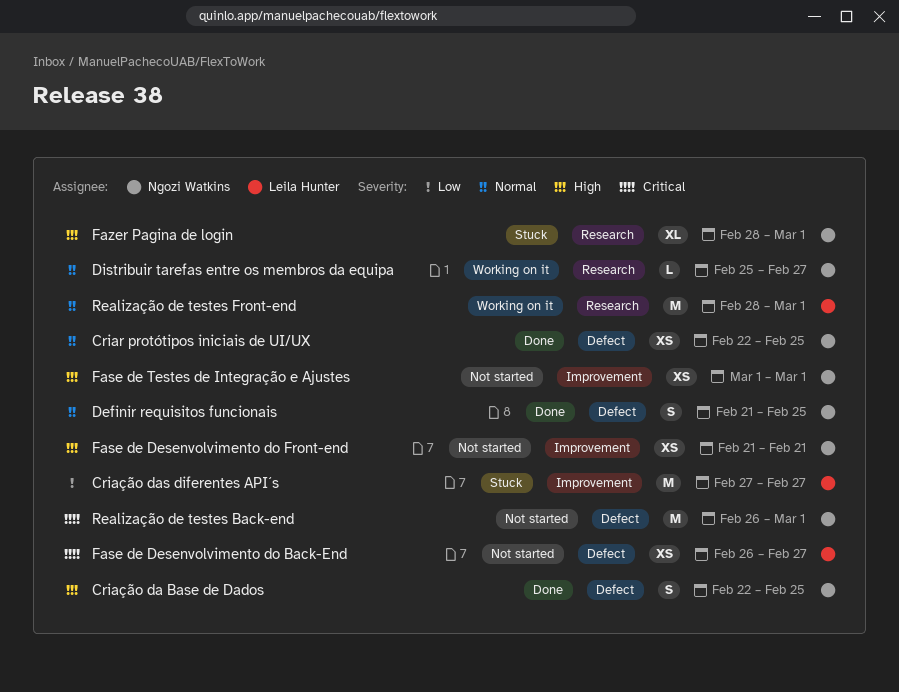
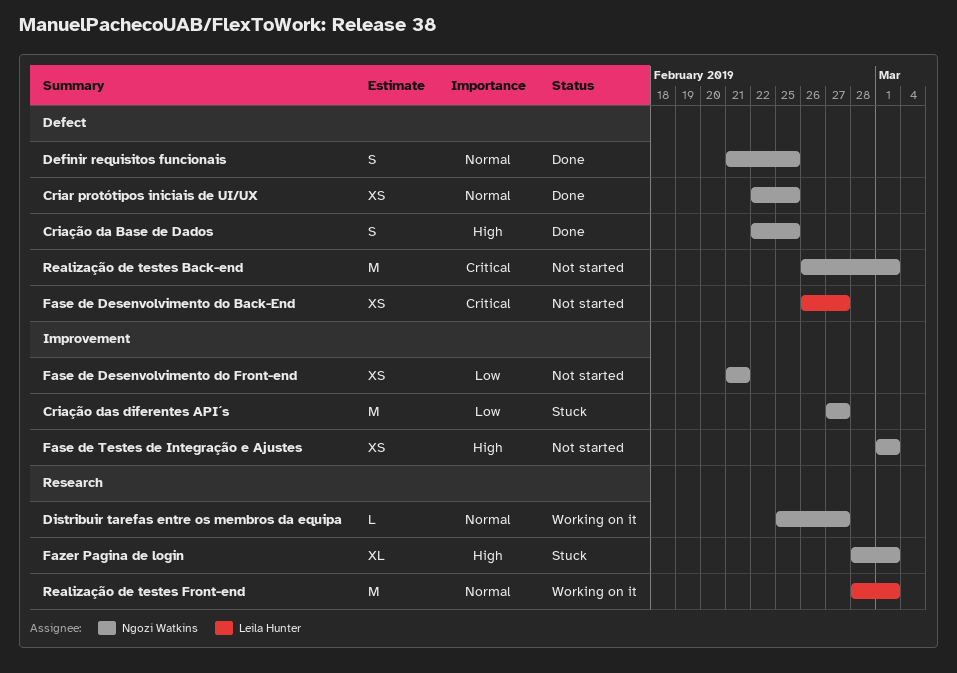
Criação das diferentes API´s, owner: Leila Hunter -> Ngozi Watkins
Fase de Desenvolvimento do Front-end, priority: High -> Low

